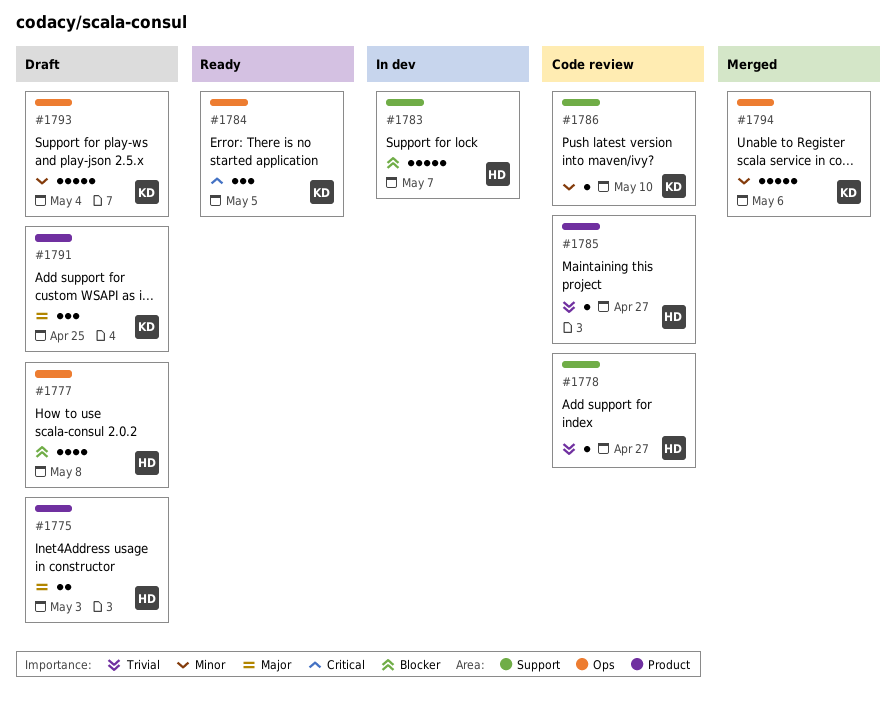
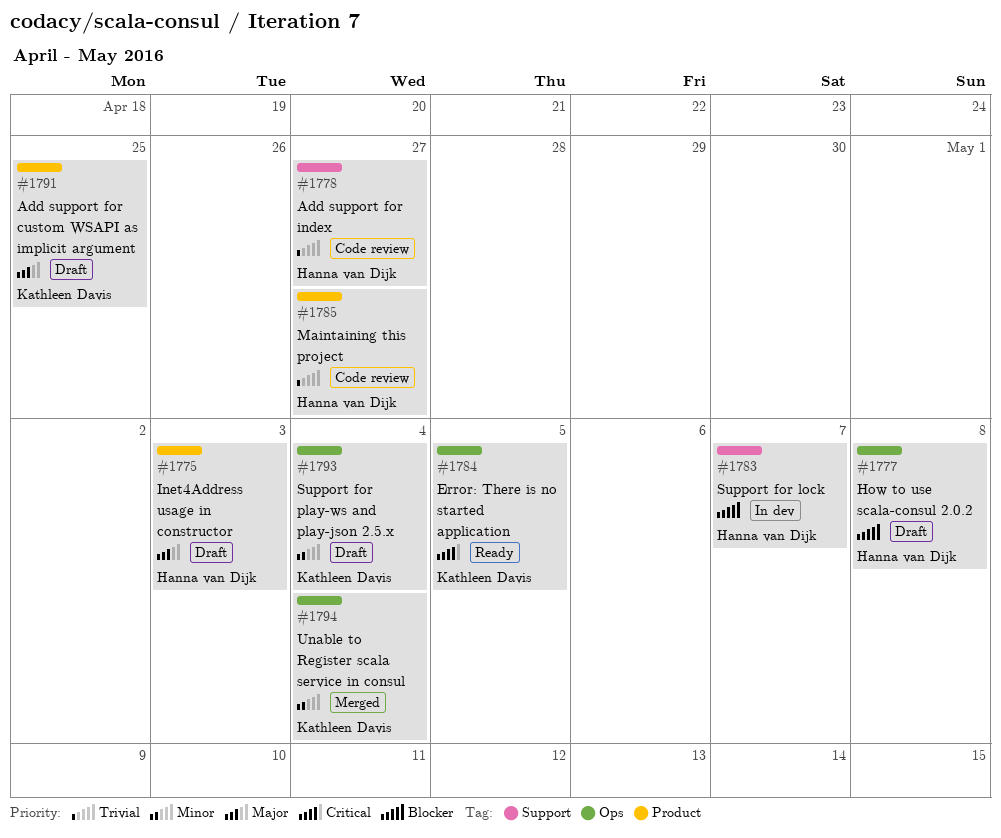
#1786: present -> none
#1794, due: May 6 -> May 4

